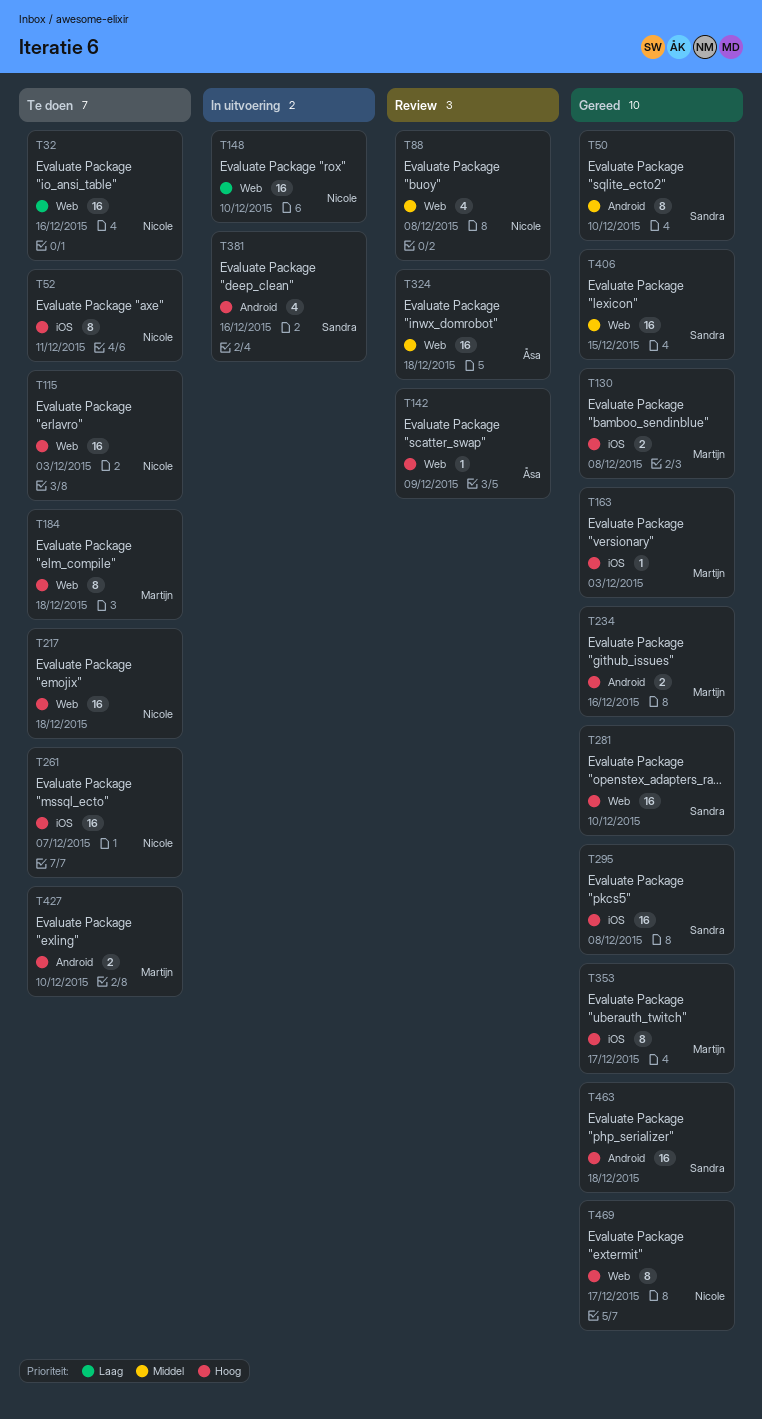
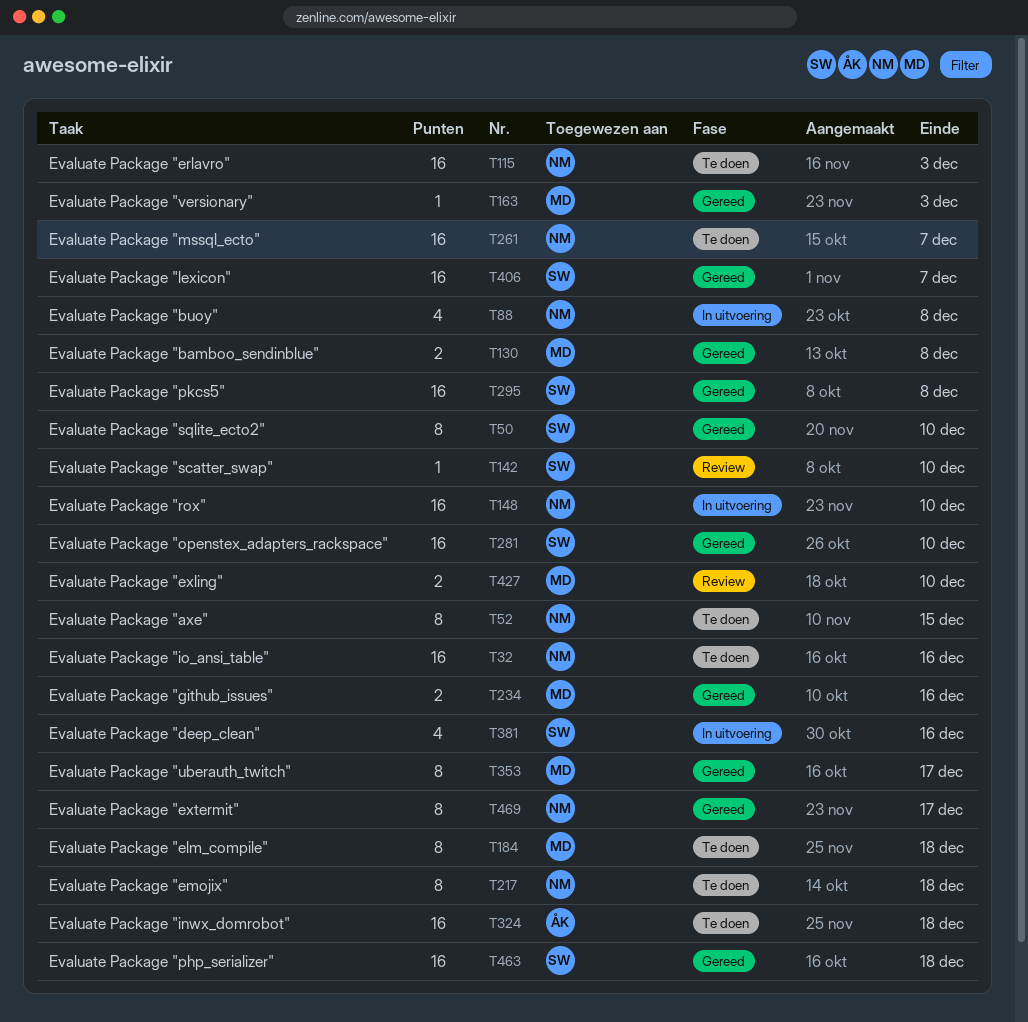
T52, due: Dec 11 -> Dec 15
T88, status: Review -> In uitvoering
T142, owner: Åsa -> Sandra
T142, due: Dec 9 -> Dec 10
T217, estimate: 16 -> 8
T324, status: Review -> Te doen
T406, due: Dec 15 -> Dec 7
T427, status: Te doen -> Review

